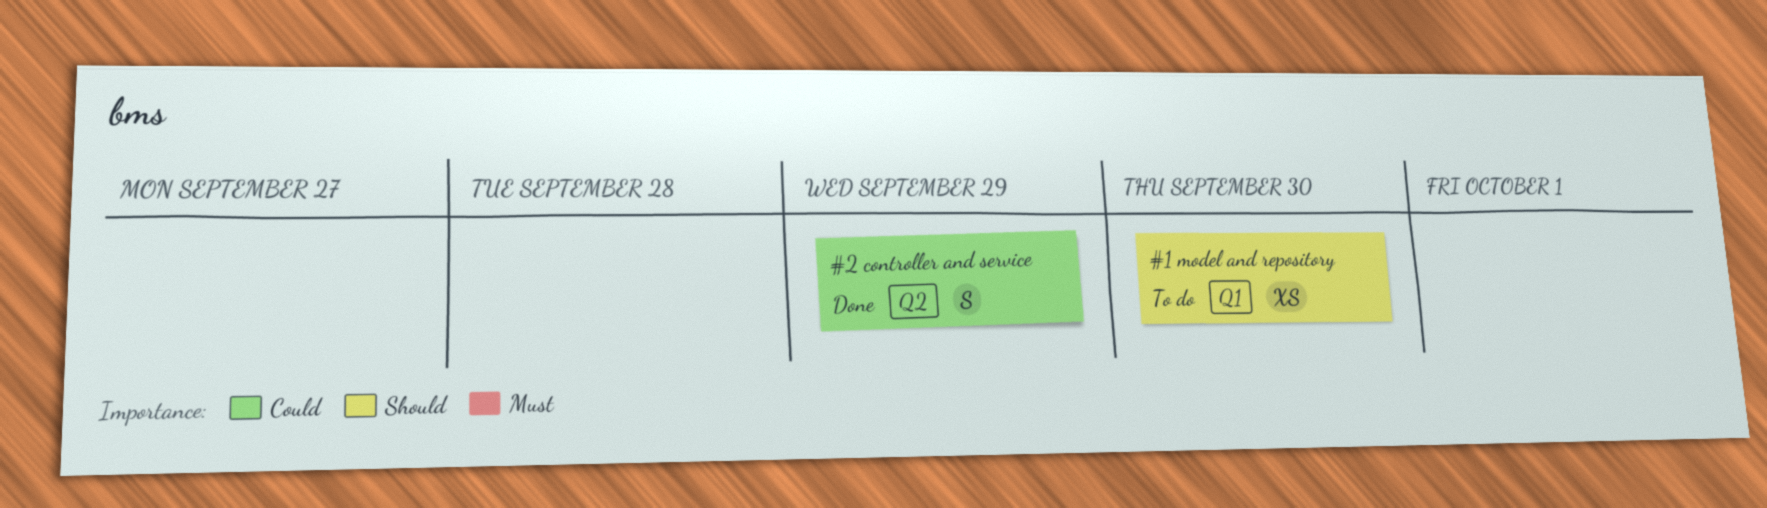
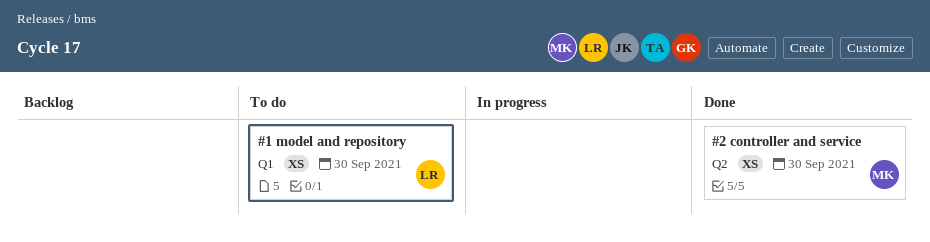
#2 controller and service, estimate: S -> XS
#2 controller and service, due: Sep 29 -> Sep 30

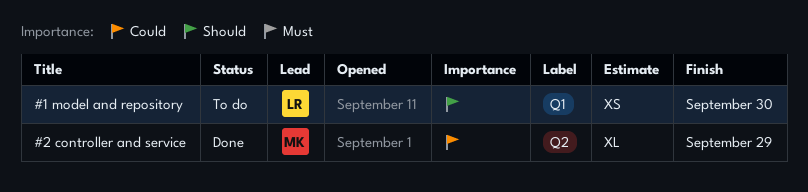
#2 controller and service, estimate: XS -> XL
#2 controller and service, due: Sep 30 -> Sep 29

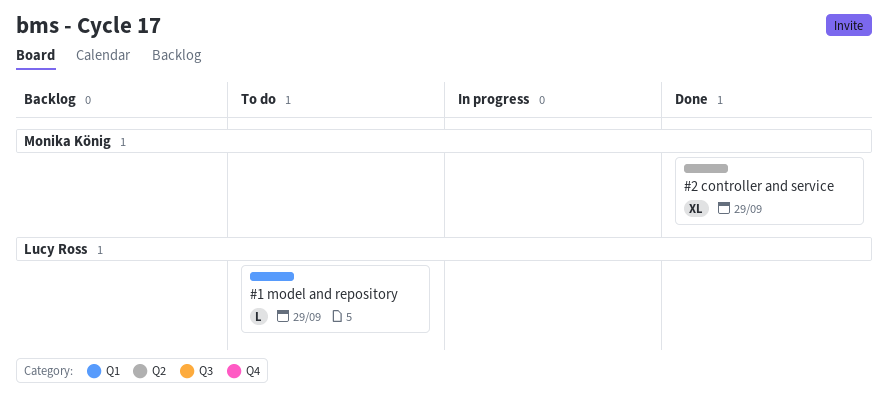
#1 model and repository, estimate: XS -> L
#1 model and repository, due: Sep 30 -> Sep 29

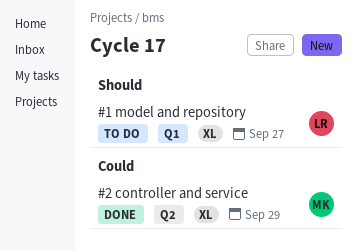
#1 model and repository, estimate: L -> XL
#1 model and repository, due: Sep 29 -> Sep 27

